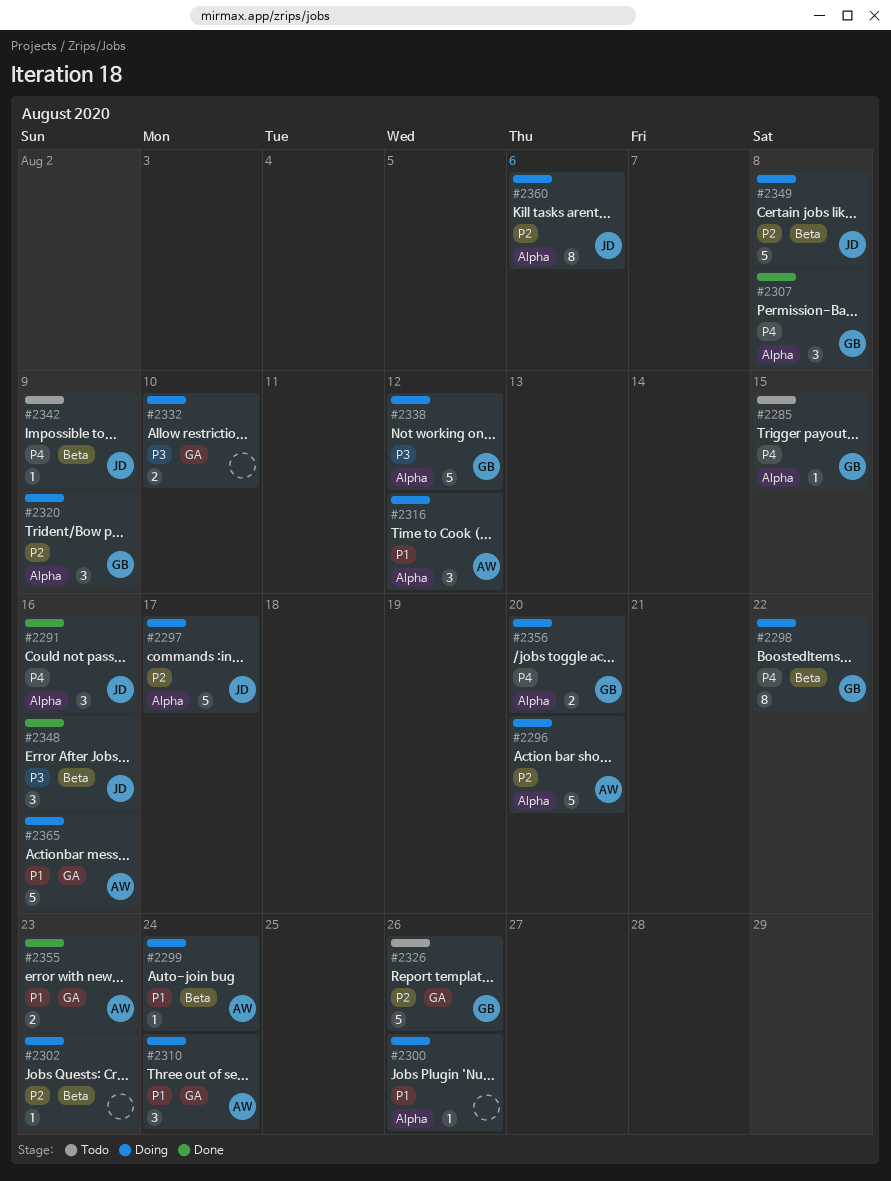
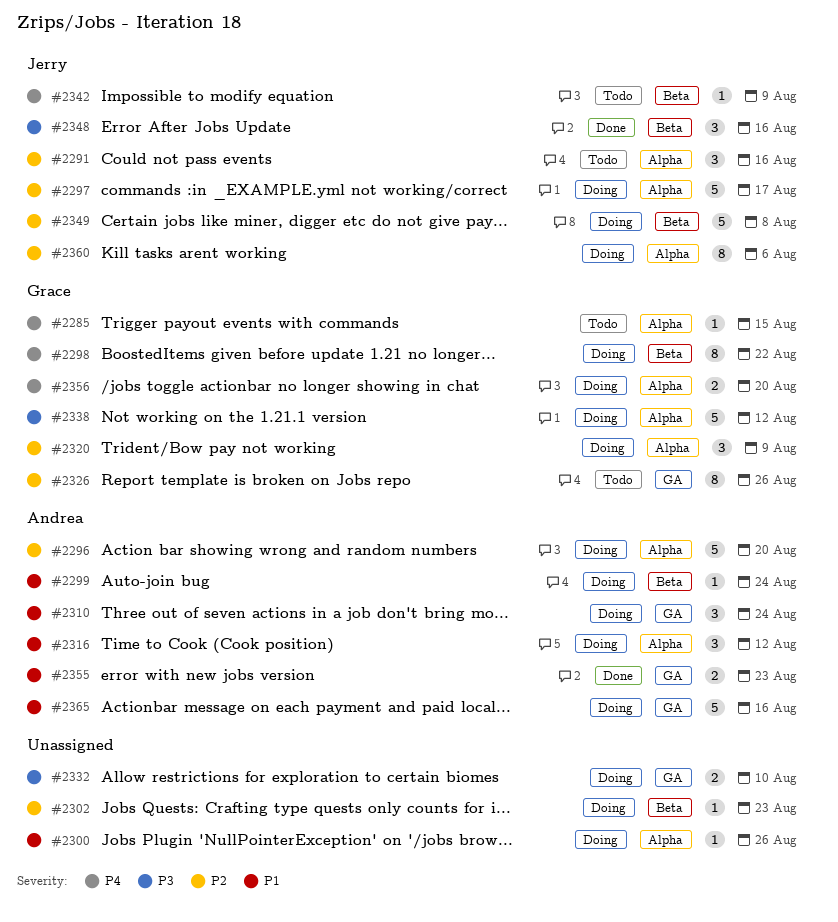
#2291, status: Done -> Todo
#2291, priority: P4 -> P2
#2307: present -> none
#2326, estimate: 5 -> 8

